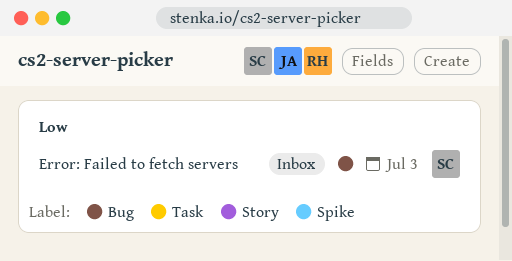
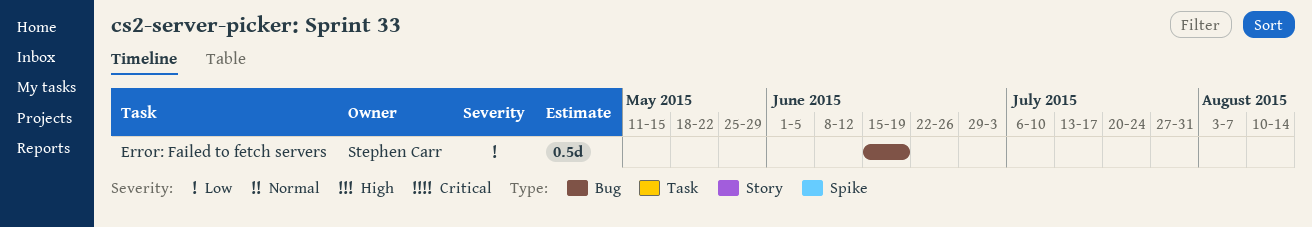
Error: Failed to fetch servers, due: Jul 3 -> Jun 19

